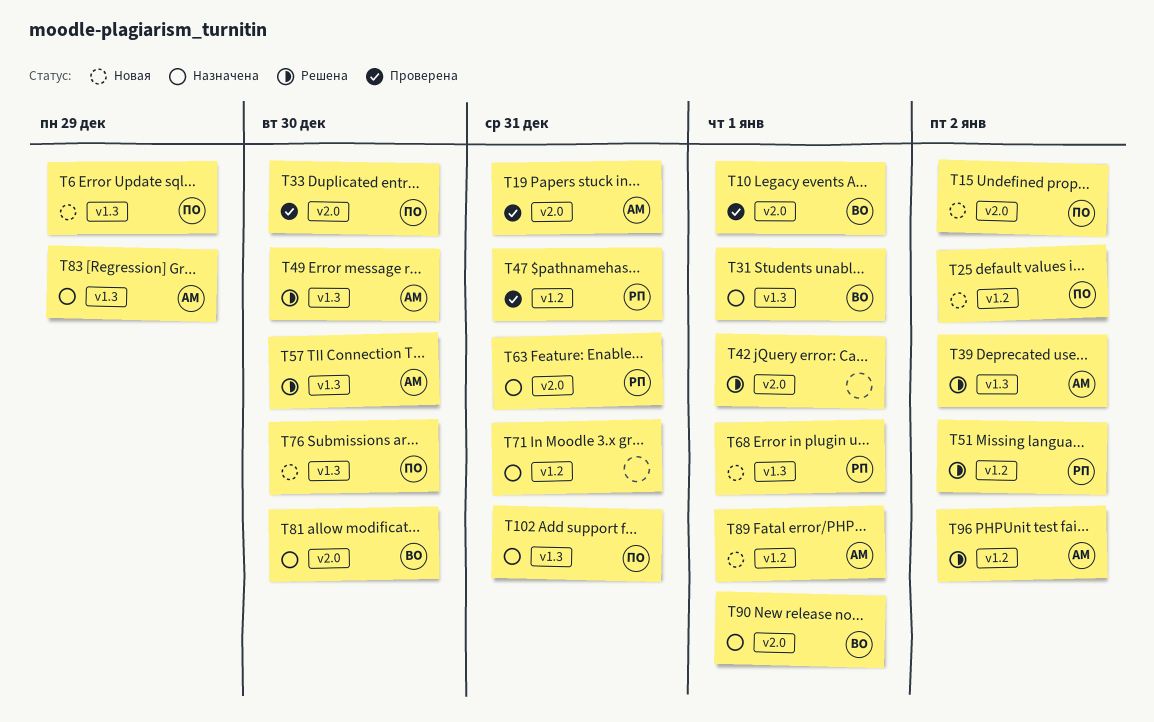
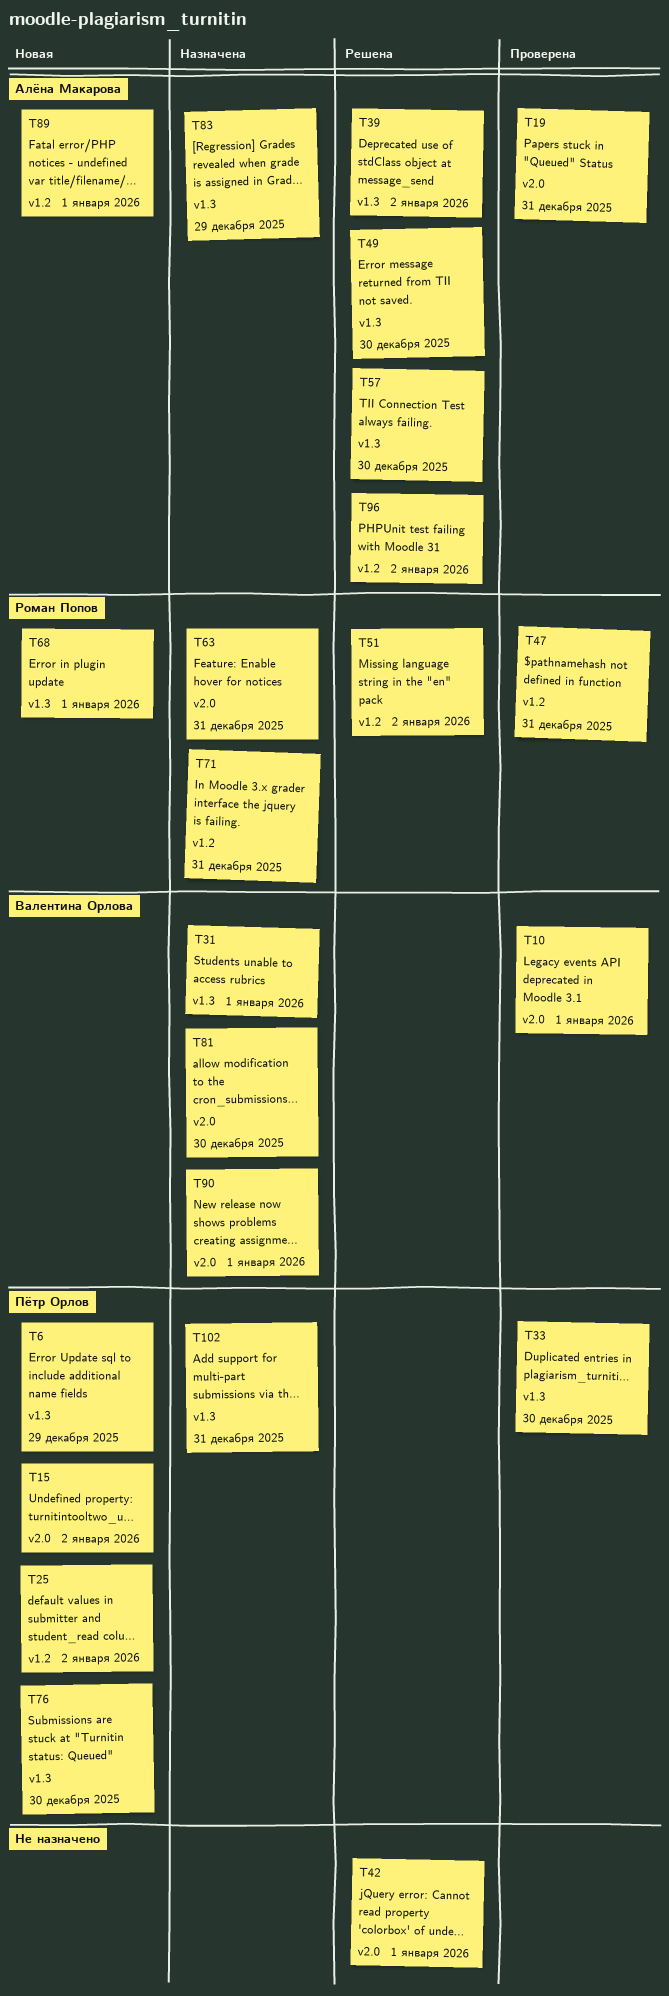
T33, label: v2.0 -> v1.3
T71, owner: none -> Роман Попов

